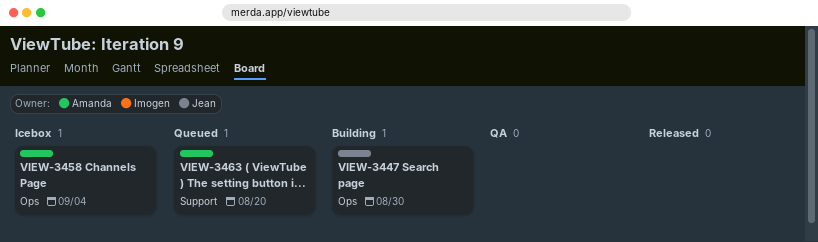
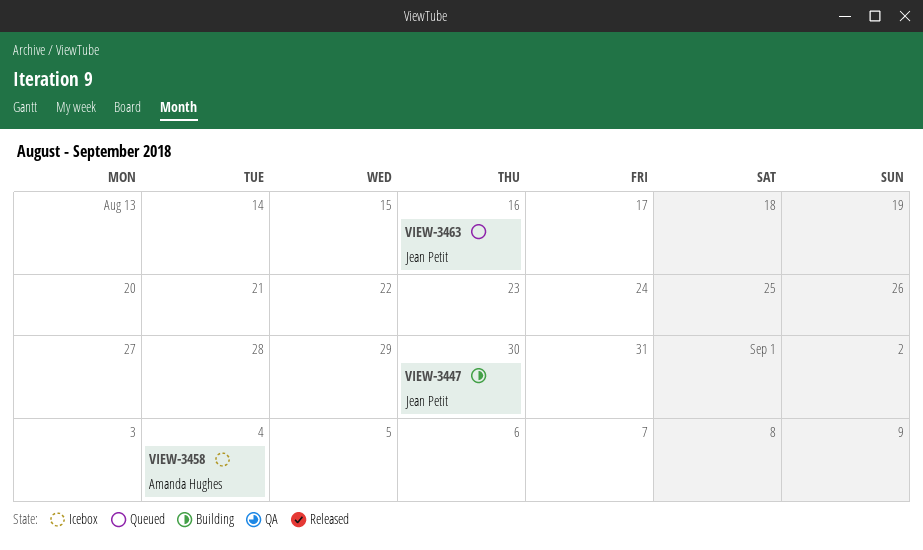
VIEW-3463, owner: Amanda Hughes -> Jean Petit
VIEW-3463, due: Aug 20 -> Aug 16

